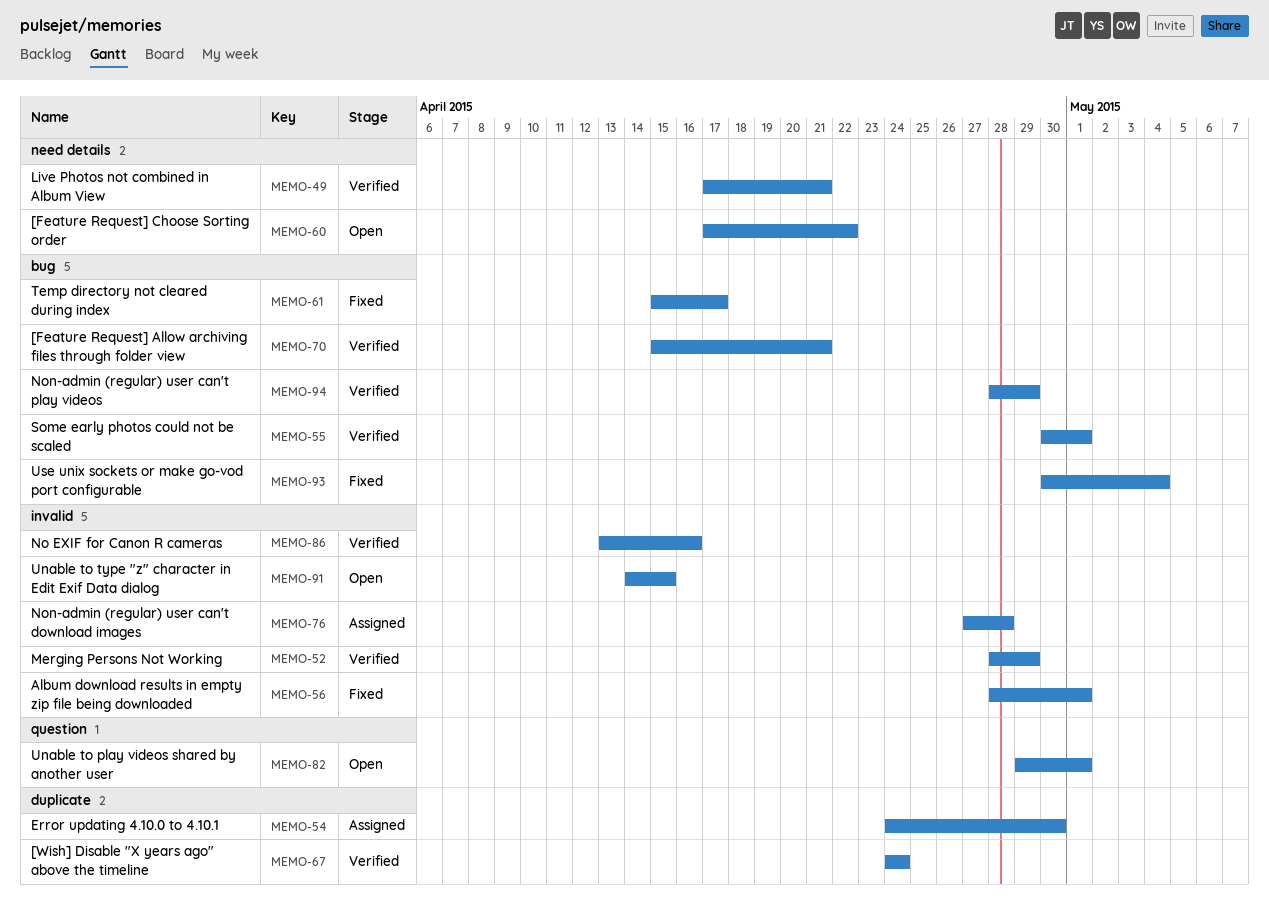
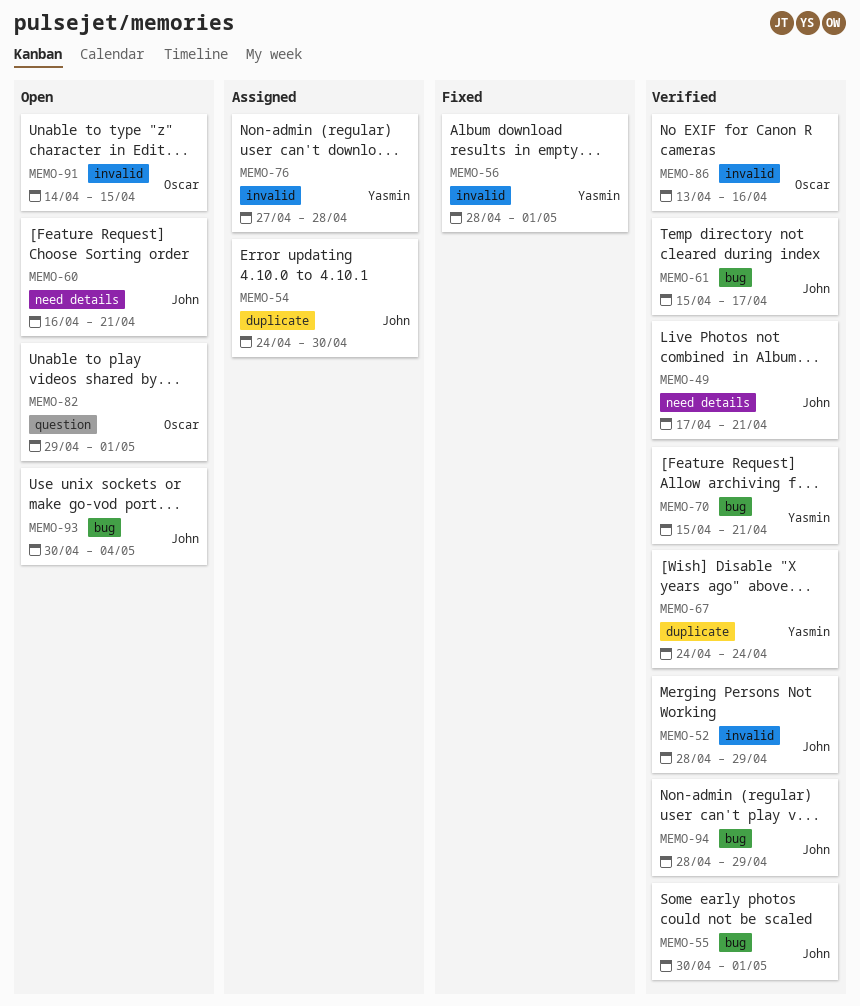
MEMO-60, start: Apr 17 -> Apr 16
MEMO-60, due: Apr 22 -> Apr 21
MEMO-61, status: Fixed -> Verified
MEMO-93, status: Fixed -> Open

